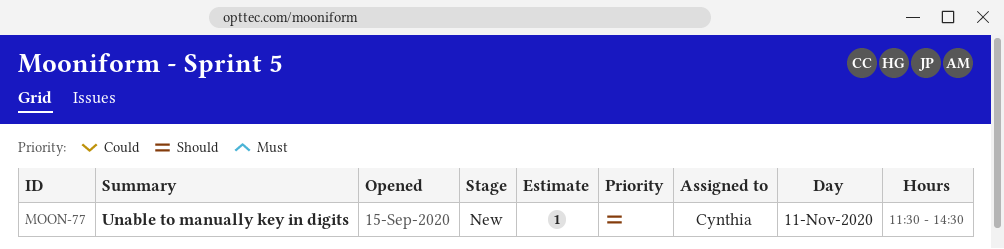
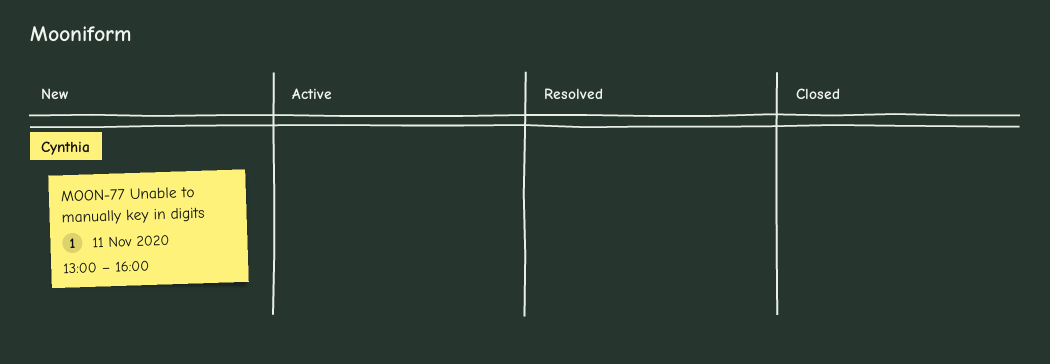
MOON-77, begins: 11:30 -> 13:00
MOON-77, ends: 14:30 -> 16:00

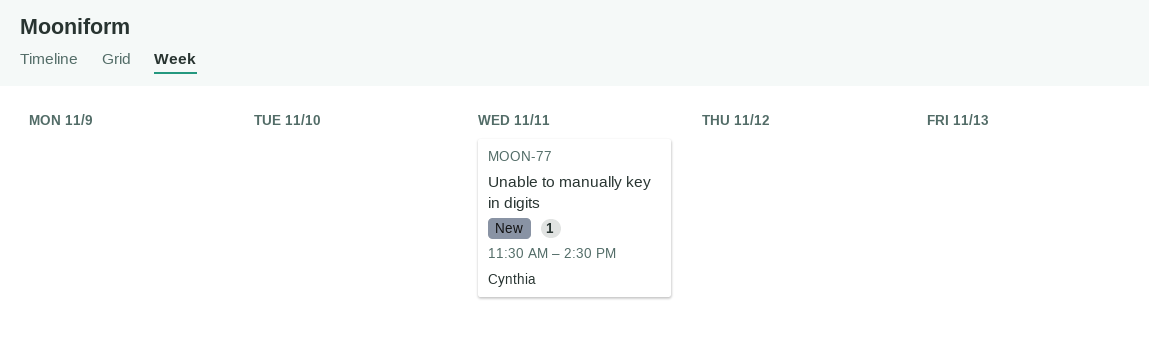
MOON-77, begins: 13:00 -> 11:30
MOON-77, ends: 16:00 -> 14:30

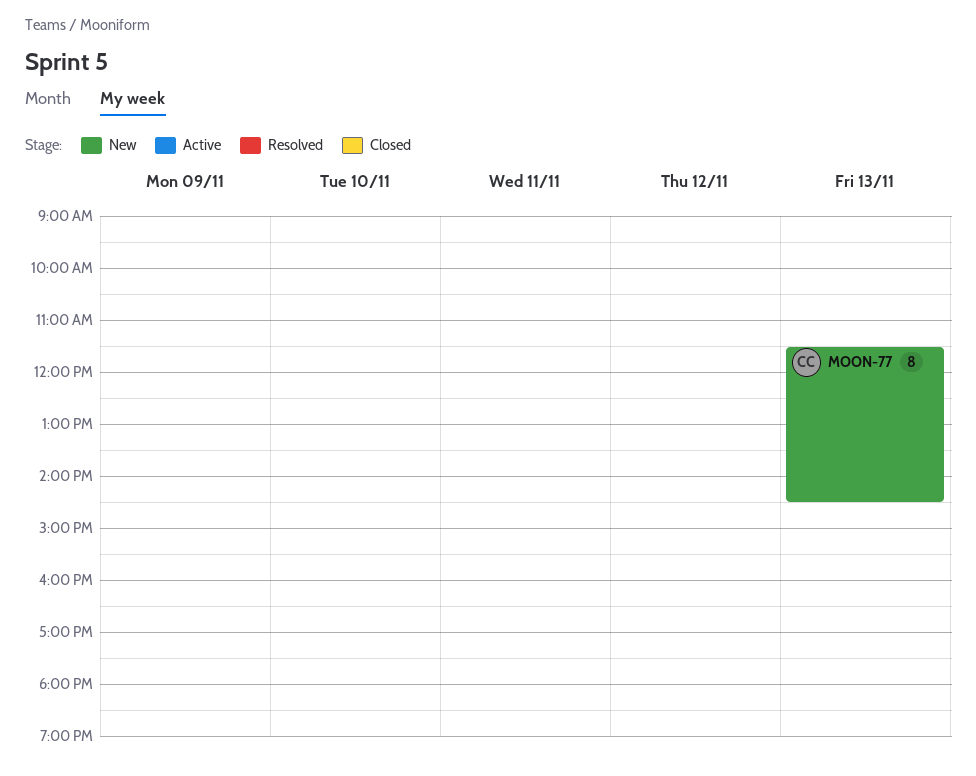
MOON-77, estimate: 1 -> 8
MOON-77, day: Nov 11 -> Nov 13

